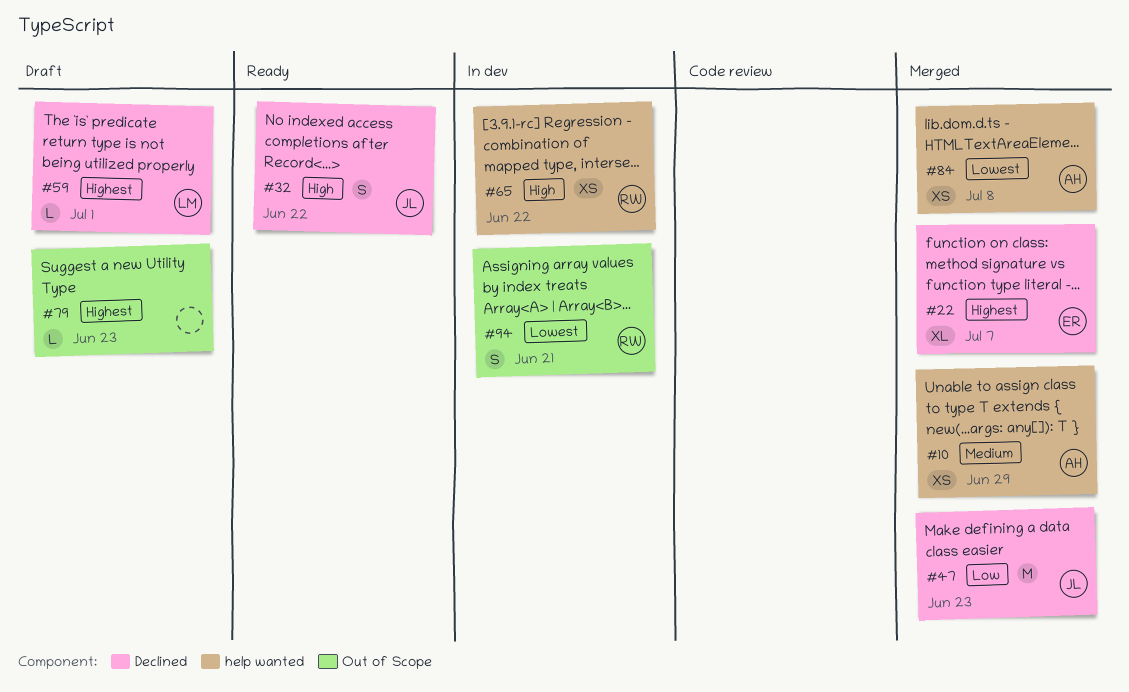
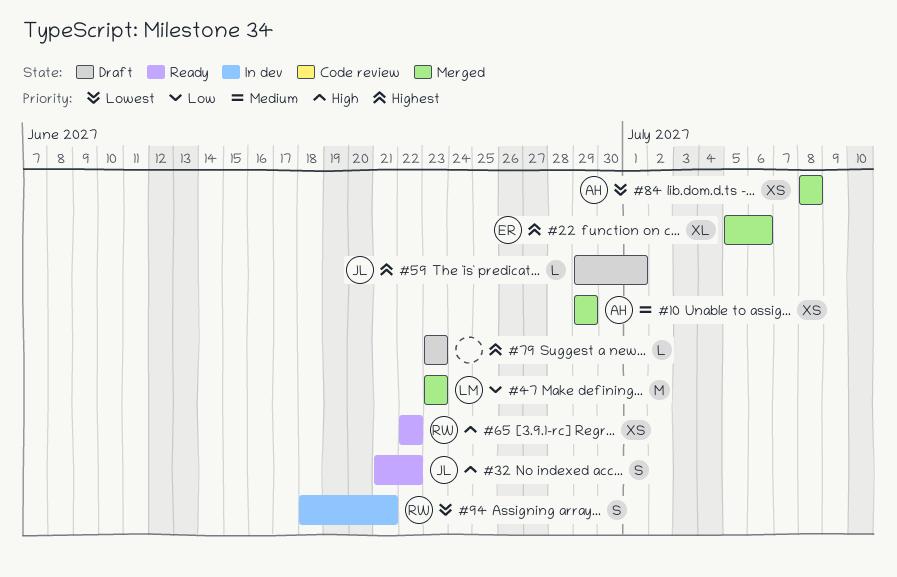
#22, due: Jul 7 -> Jul 6
#47, owner: JL -> LM
#59, owner: LM -> JL
#65, status: In dev -> Ready

